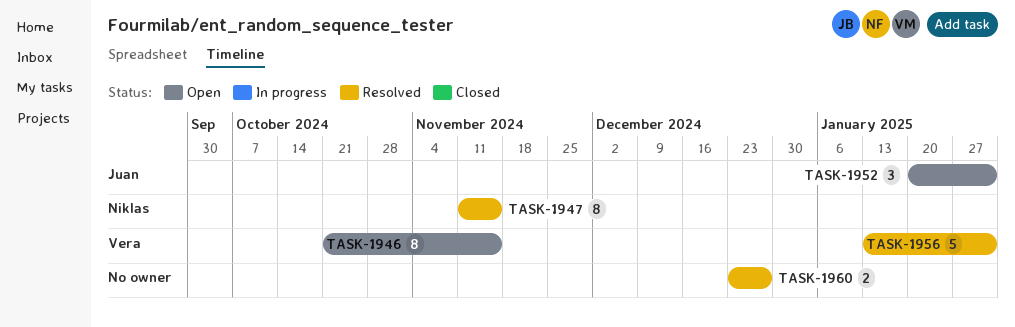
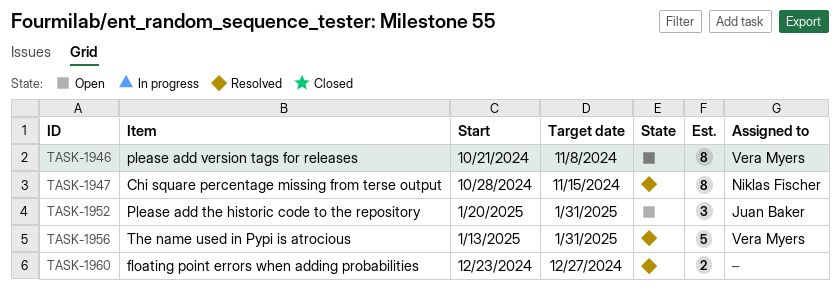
TASK-1946, due: Nov 15 -> Nov 8
TASK-1947, start: Nov 11 -> Oct 28

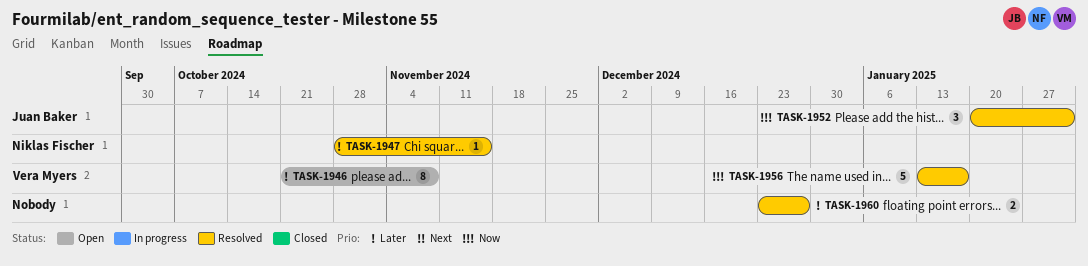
TASK-1947, estimate: 8 -> 1
TASK-1952, status: Open -> Resolved
TASK-1956, due: Jan 31 -> Jan 17

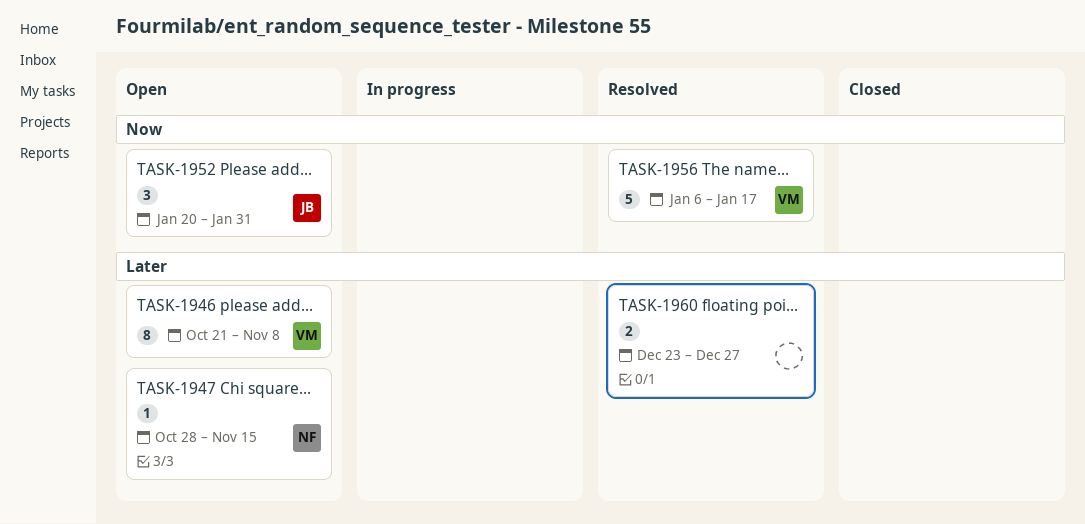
TASK-1947, status: Resolved -> Open
TASK-1952, status: Resolved -> Open
TASK-1956, start: Jan 13 -> Jan 6

